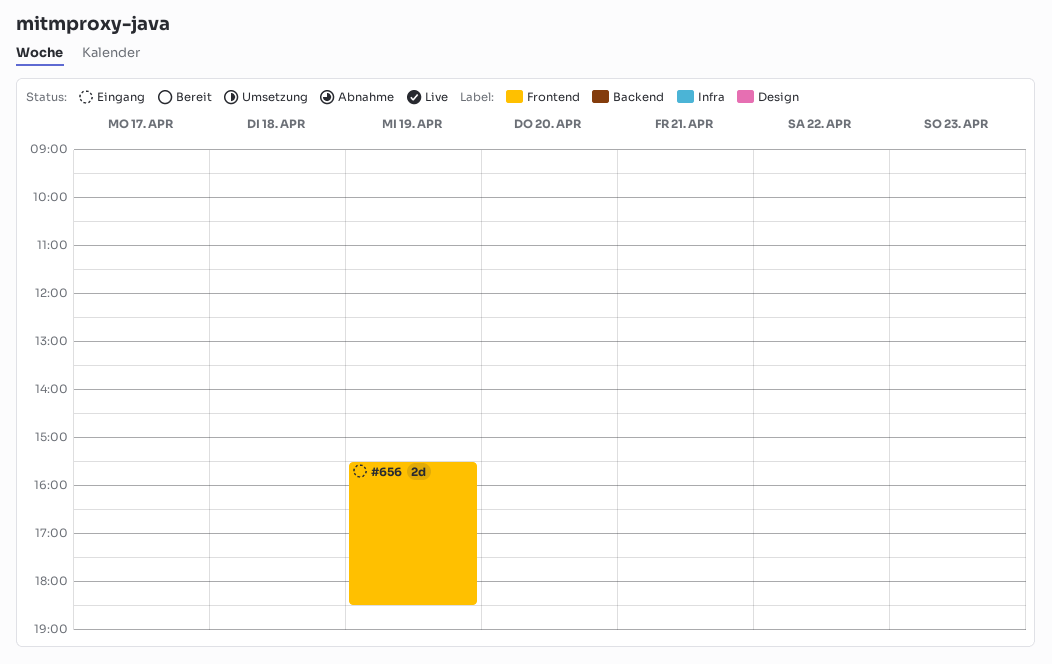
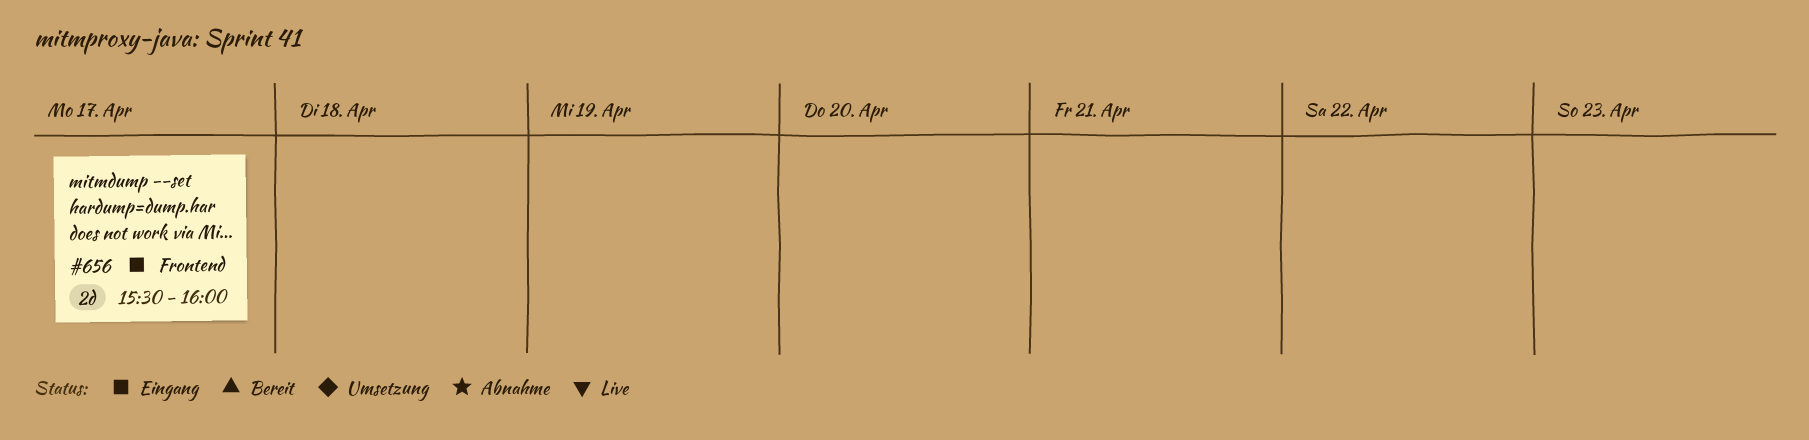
#656, day: Apr 19 -> Apr 17
#656, ends: 18:30 -> 16:00

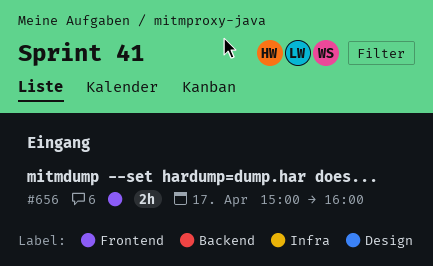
#656, estimate: 2d -> 2h
#656, begins: 15:30 -> 15:00

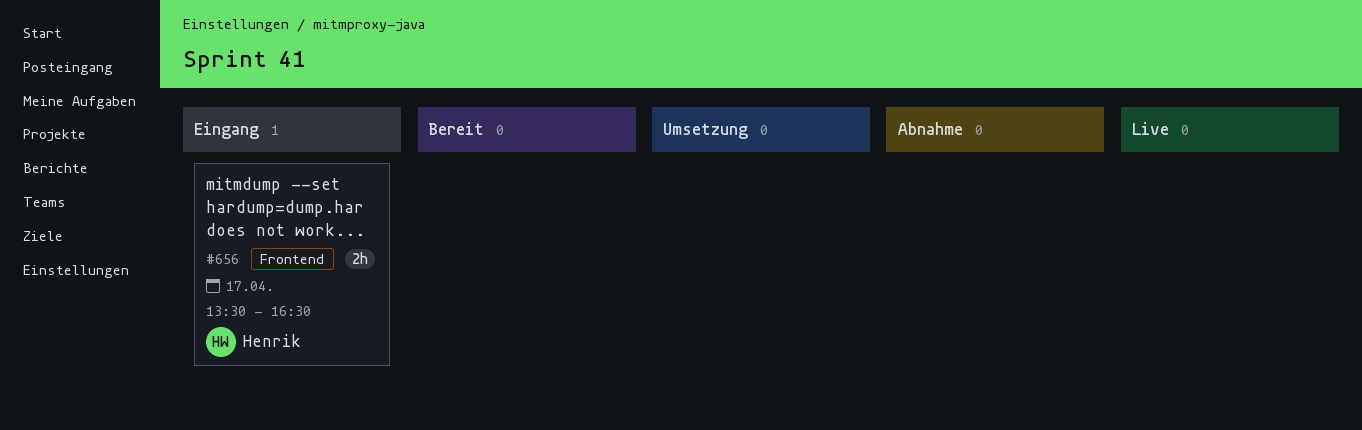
#656, begins: 15:00 -> 13:30
#656, ends: 16:00 -> 16:30

